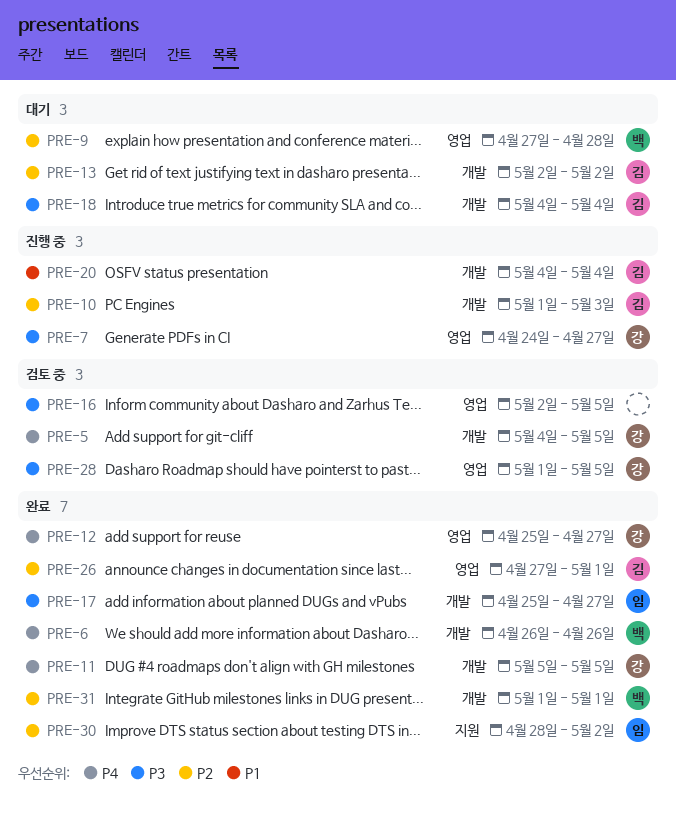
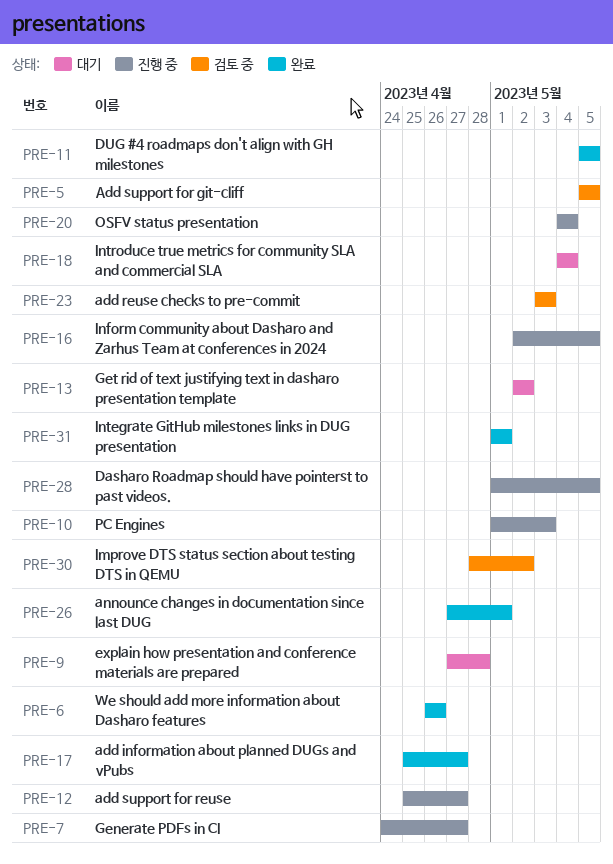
PRE-5, start: May 4 -> May 5
PRE-12, status: 완료 -> 진행 중
PRE-16, status: 검토 중 -> 진행 중
PRE-23: none -> present
PRE-28, status: 검토 중 -> 진행 중
PRE-30, status: 완료 -> 검토 중

